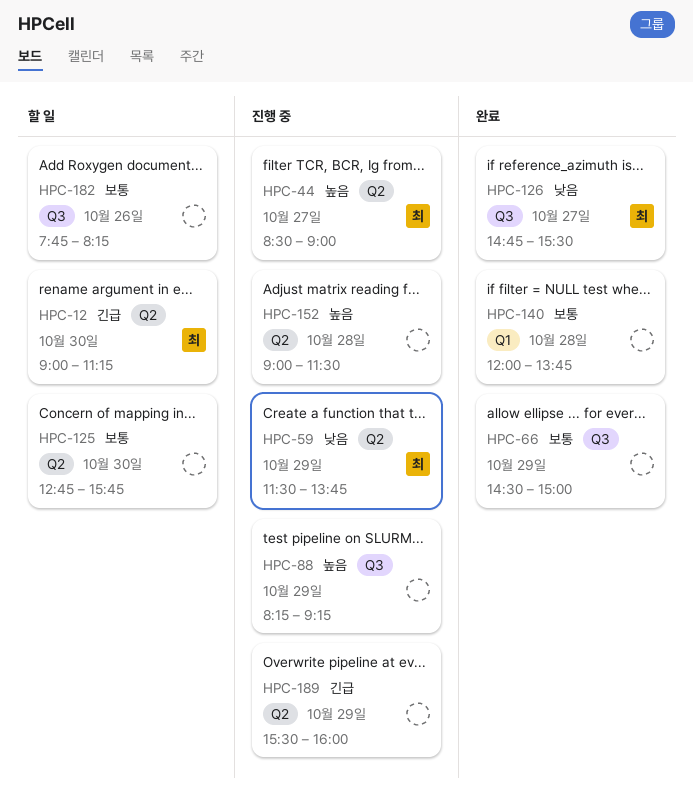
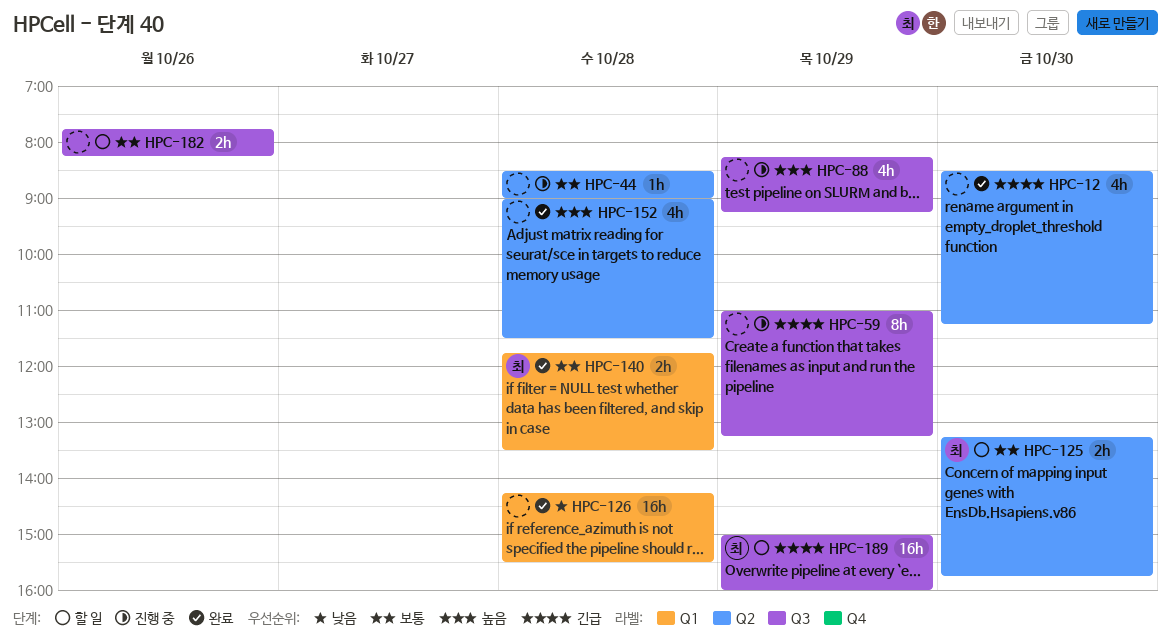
HPC-12, status: 할 일 -> 완료
HPC-12, owner: 최 -> none
HPC-12, begins: 09:00 -> 08:30
HPC-44, owner: 최 -> none
HPC-44, priority: 높음 -> 보통
HPC-44, day: Oct 27 -> Oct 28
HPC-59, owner: 최 -> none
HPC-59, priority: 낮음 -> 긴급
HPC-59, label: Q2 -> Q3
HPC-59, begins: 11:30 -> 11:00
HPC-59, ends: 13:45 -> 13:15
HPC-66: present -> none
HPC-125, owner: none -> 최
HPC-125, begins: 12:45 -> 13:15
HPC-126, owner: 최 -> none
HPC-126, label: Q3 -> Q1
HPC-126, day: Oct 27 -> Oct 28
HPC-126, begins: 14:45 -> 14:15
HPC-140, owner: none -> 최
HPC-140, begins: 12:00 -> 11:45
HPC-140, ends: 13:45 -> 13:30
HPC-152, status: 진행 중 -> 완료
HPC-189, status: 진행 중 -> 할 일
HPC-189, owner: none -> 최
HPC-189, label: Q2 -> Q3
HPC-189, begins: 15:30 -> 15:00

